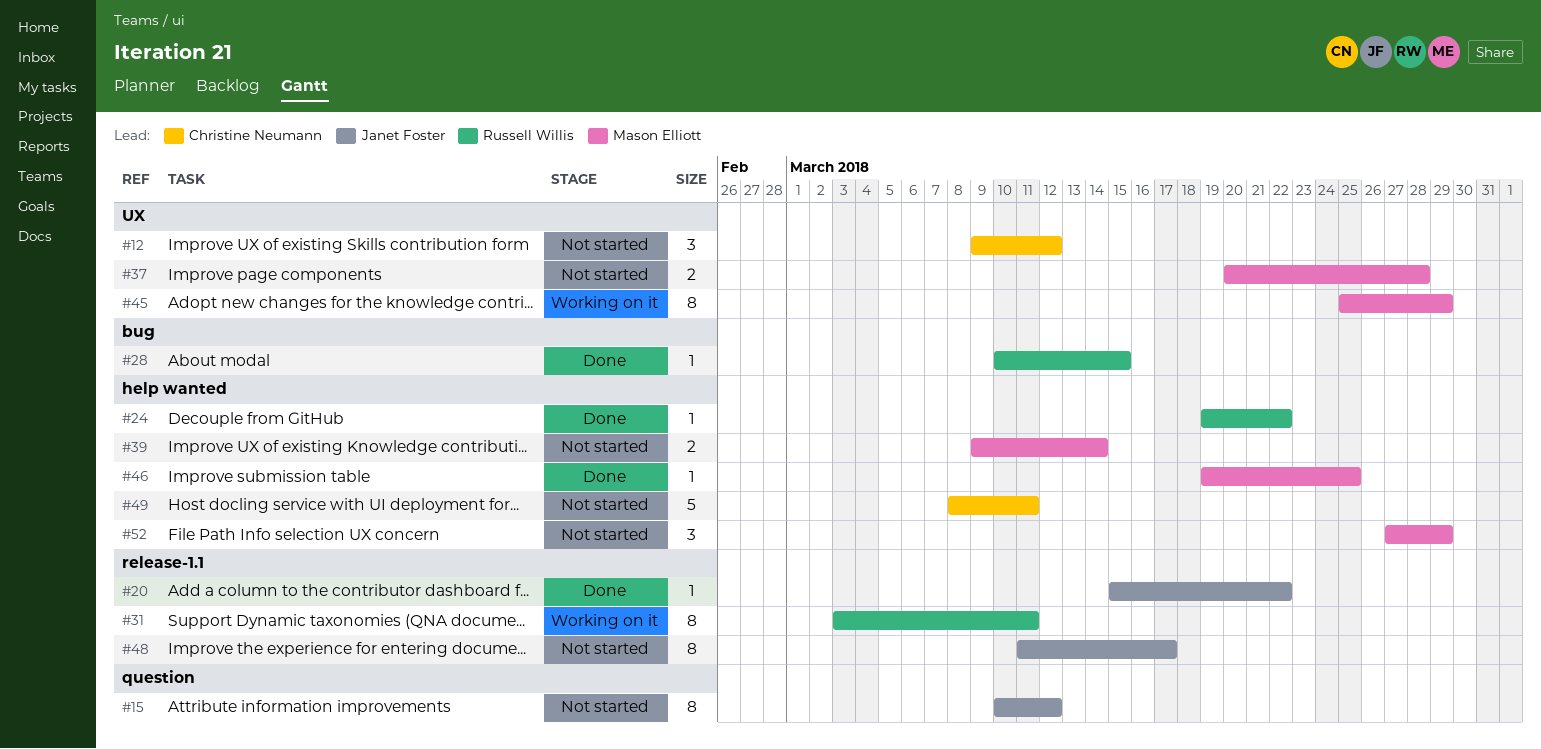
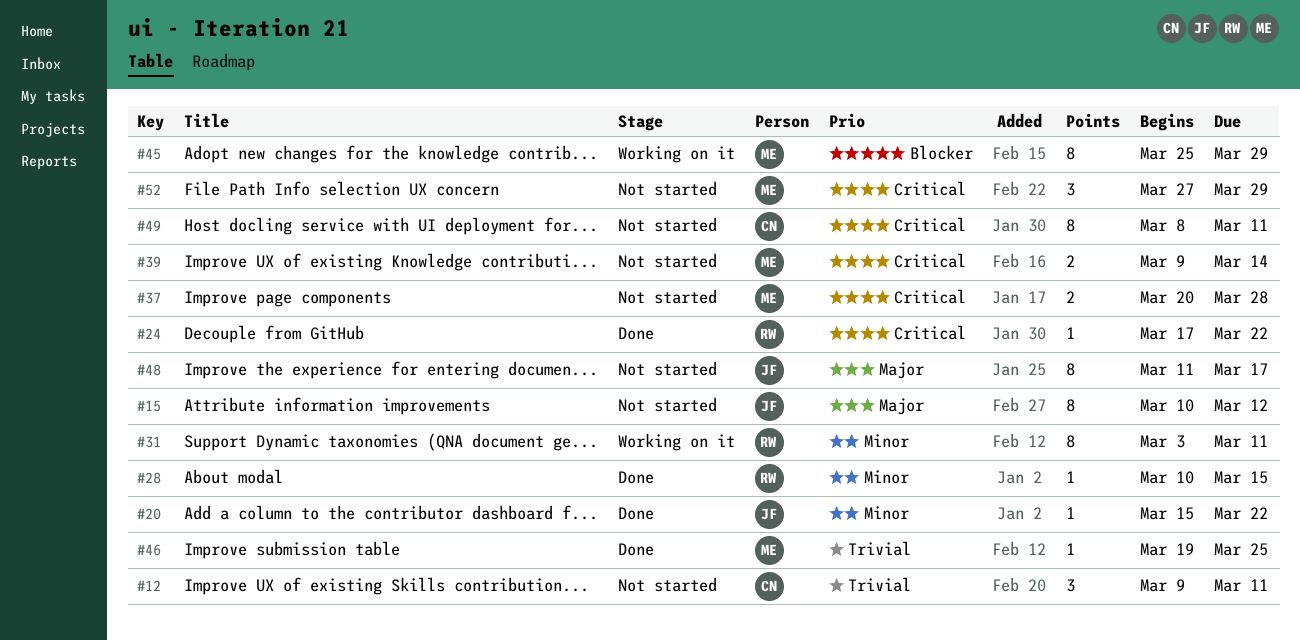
#12, due: Mar 12 -> Mar 11
#24, start: Mar 19 -> Mar 17
#49, estimate: 5 -> 8

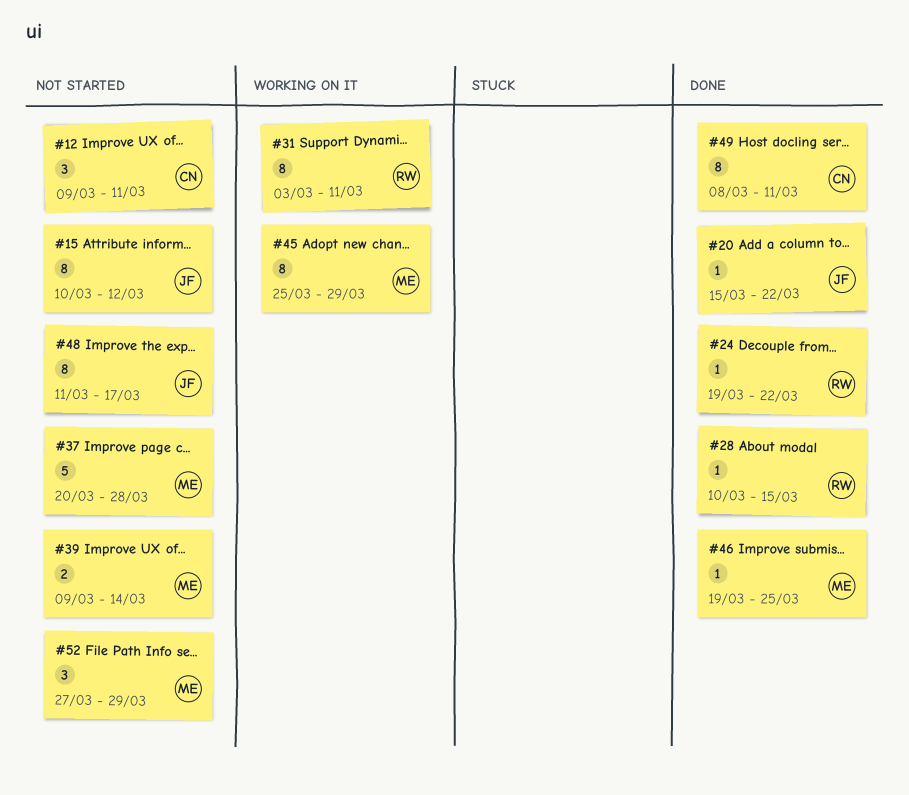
#24, start: Mar 17 -> Mar 19
#37, estimate: 2 -> 5
#49, status: Not started -> Done

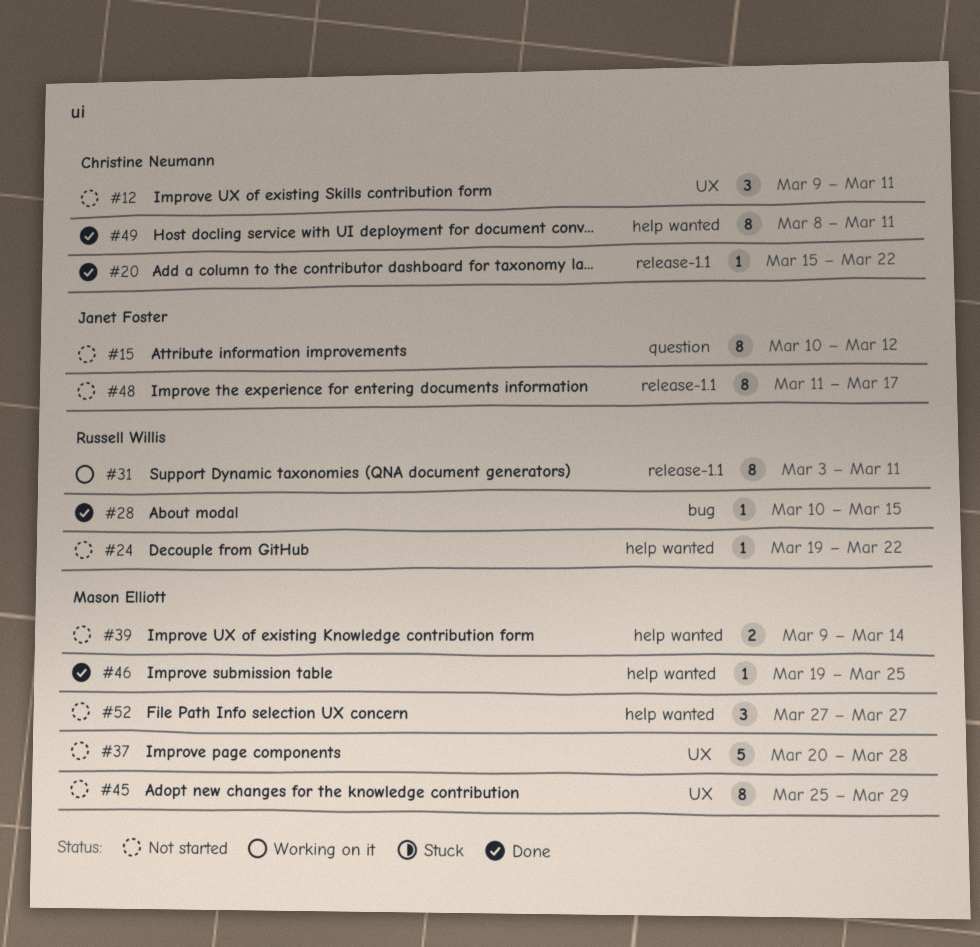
#20, owner: Janet Foster -> Christine Neumann
#24, status: Done -> Not started
#45, status: Working on it -> Not started
#52, due: Mar 29 -> Mar 27

